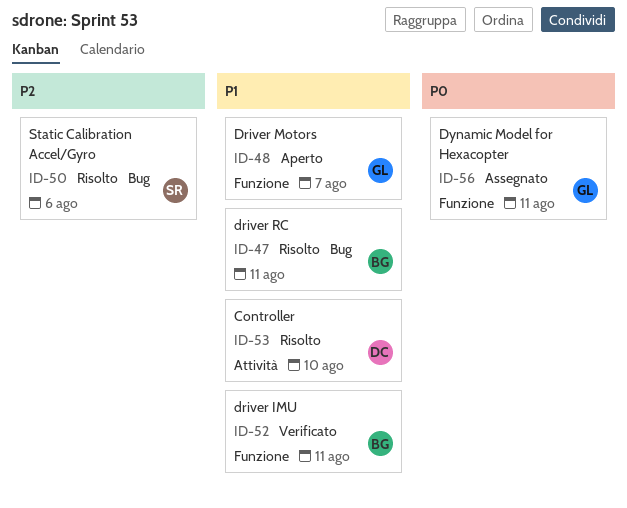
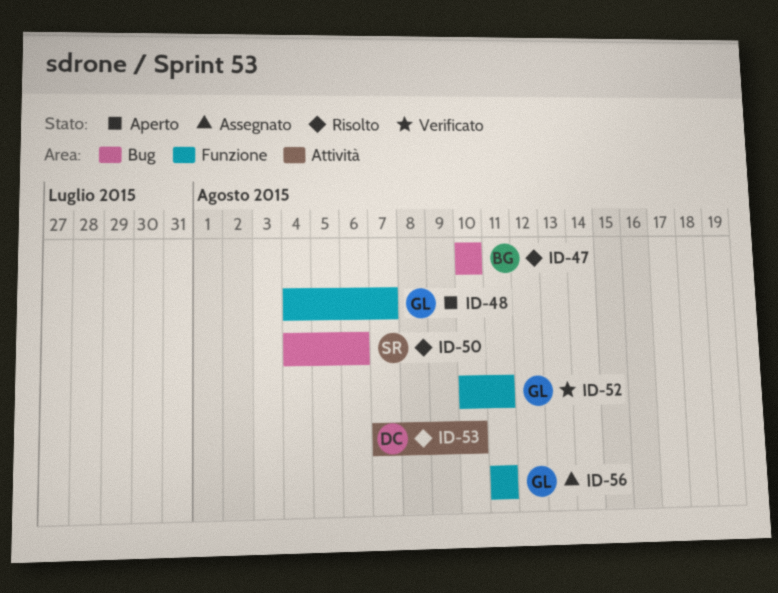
ID-47, due: Aug 11 -> Aug 10
ID-52, owner: BG -> GL

